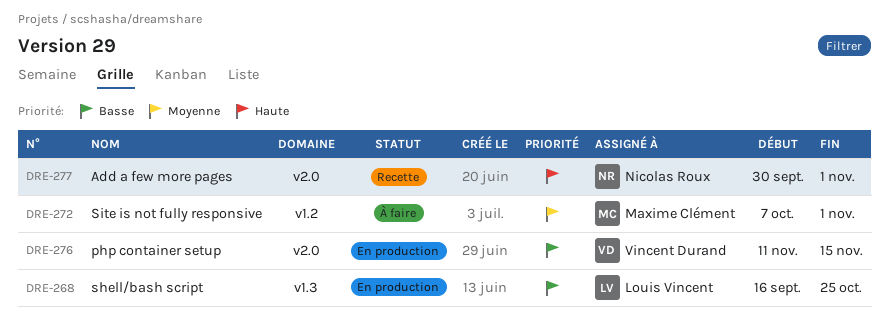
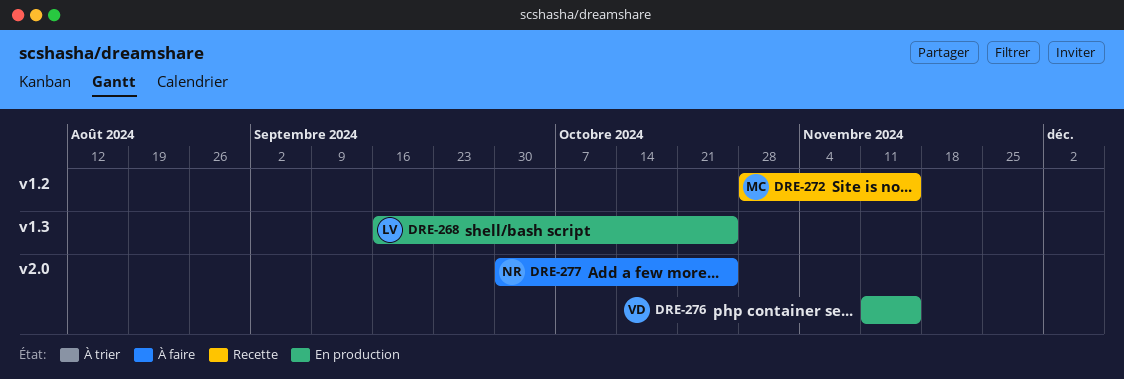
DRE-272, status: À faire -> Recette
DRE-272, start: Oct 7 -> Oct 28
DRE-272, due: Nov 1 -> Nov 15
DRE-277, status: Recette -> À faire
DRE-277, due: Nov 1 -> Oct 25

